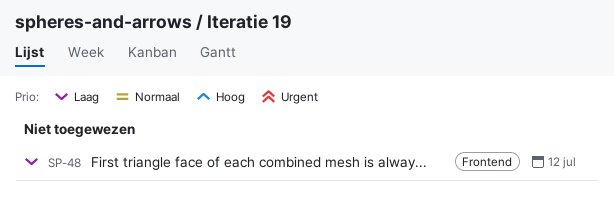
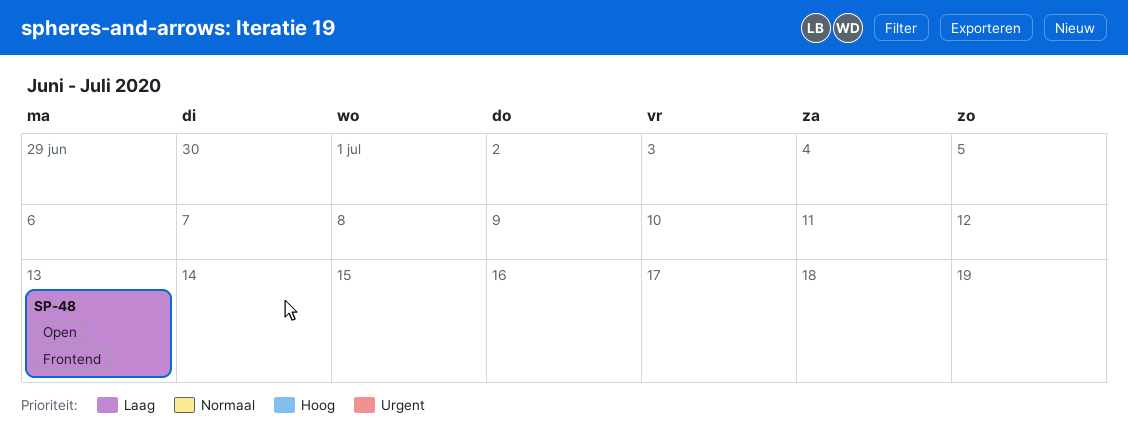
SP-48, due: Jul 12 -> Jul 13

